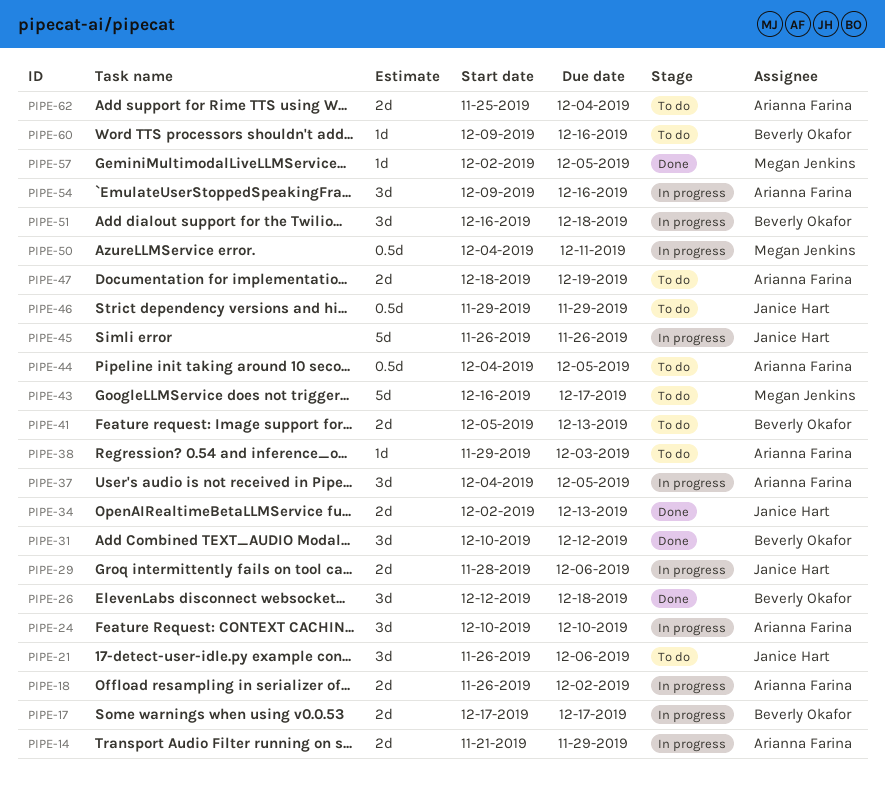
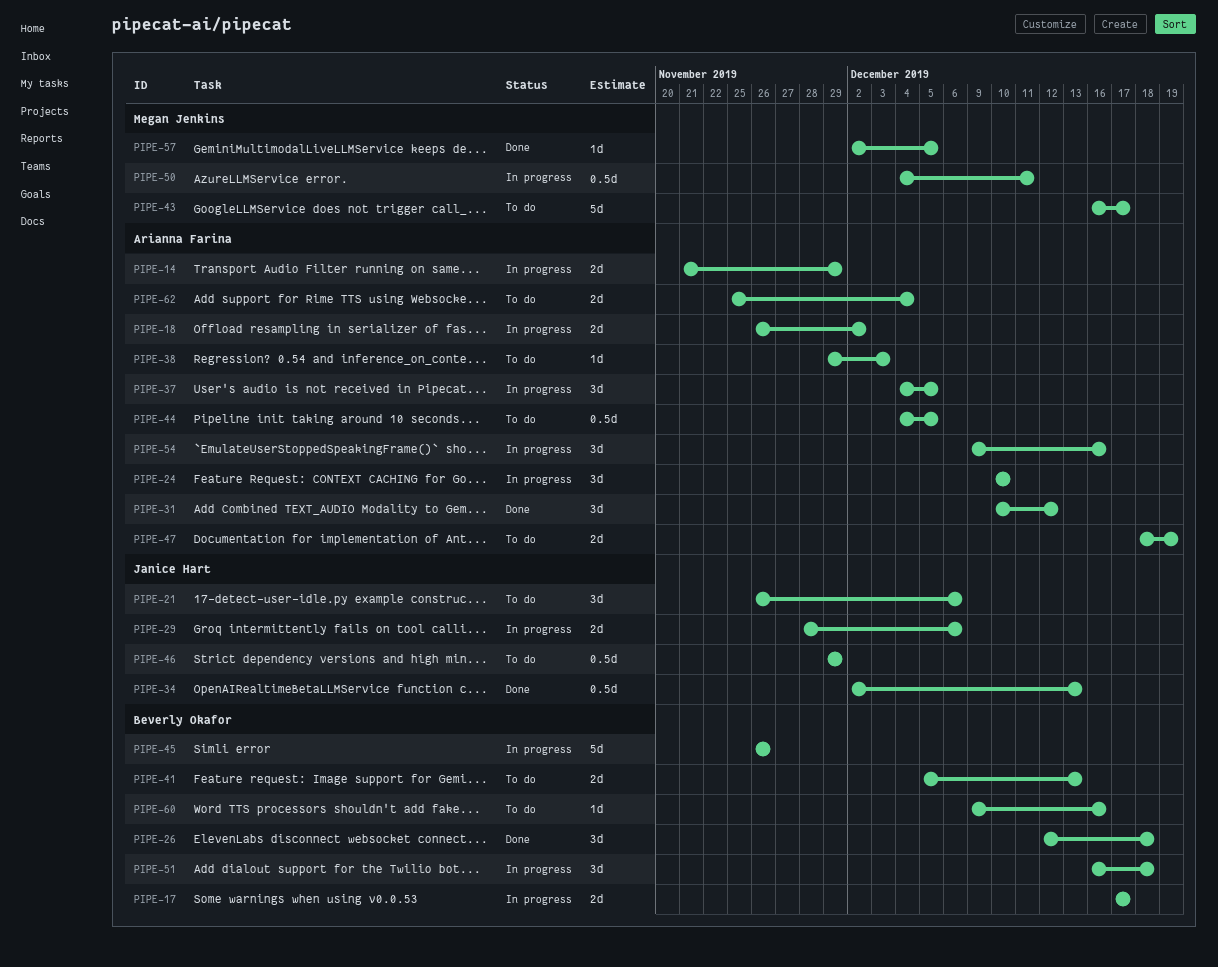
PIPE-31, owner: Beverly Okafor -> Arianna Farina
PIPE-34, estimate: 2d -> 0.5d
PIPE-45, owner: Janice Hart -> Beverly Okafor

